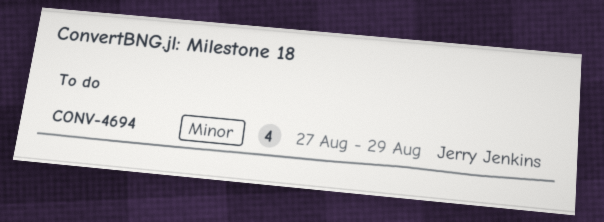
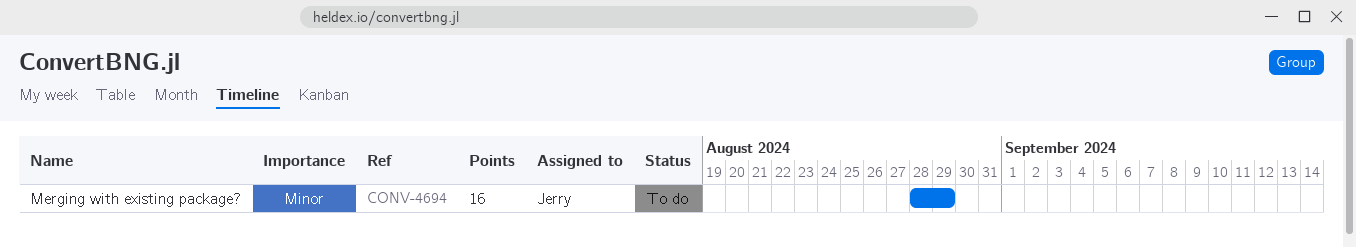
CONV-4694, estimate: 4 -> 16
CONV-4694, start: Aug 27 -> Aug 28

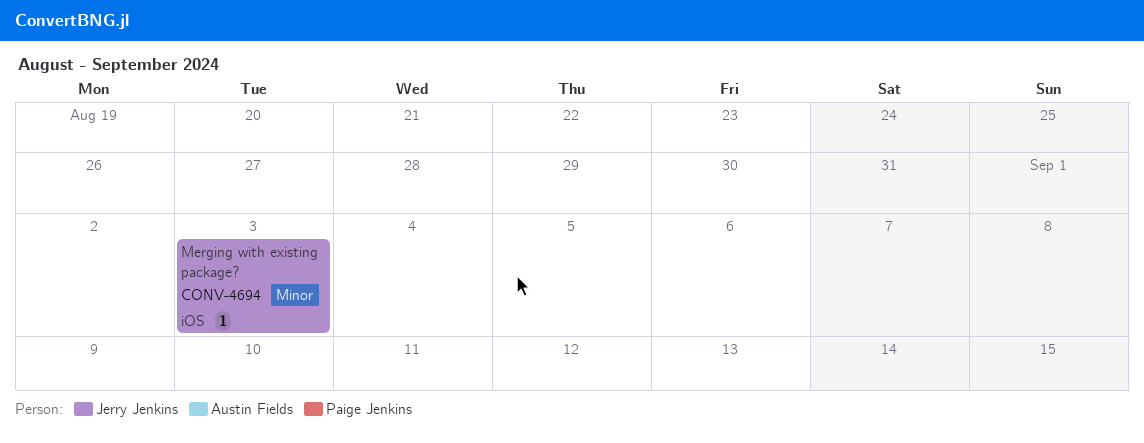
CONV-4694, estimate: 16 -> 1
CONV-4694, due: Aug 29 -> Sep 3

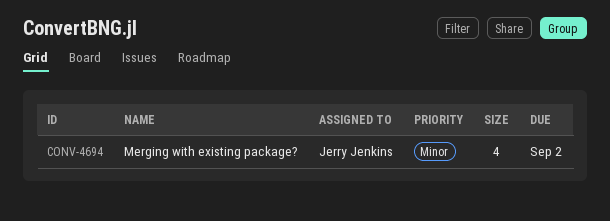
CONV-4694, estimate: 1 -> 4
CONV-4694, due: Sep 3 -> Sep 2

